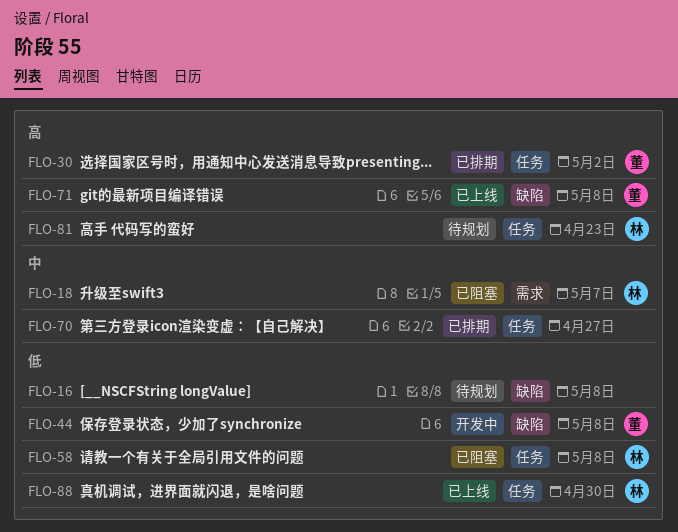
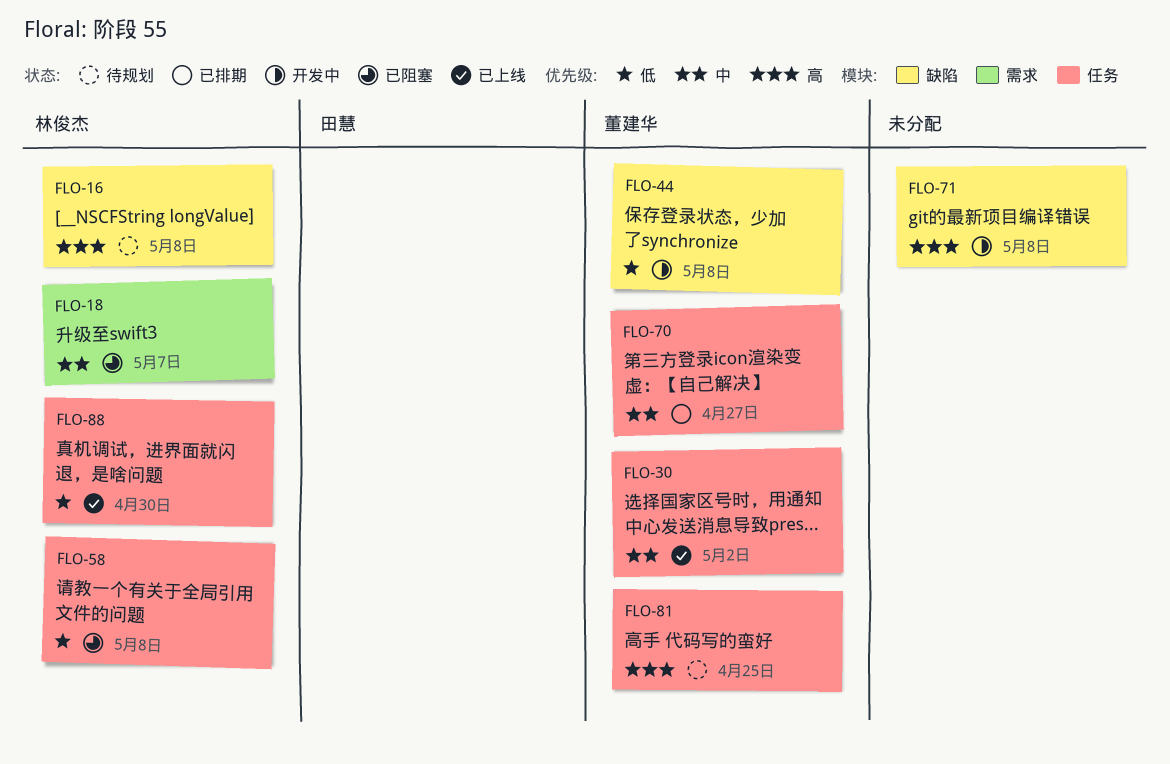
FLO-16, owner: none -> 林俊杰
FLO-16, priority: 低 -> 高
FLO-30, status: 已排期 -> 已上线
FLO-30, priority: 高 -> 中
FLO-70, owner: none -> 董建华
FLO-71, status: 已上线 -> 开发中
FLO-71, owner: 董建华 -> none
FLO-81, owner: 林俊杰 -> 董建华
FLO-81, due: Apr 23 -> Apr 25

